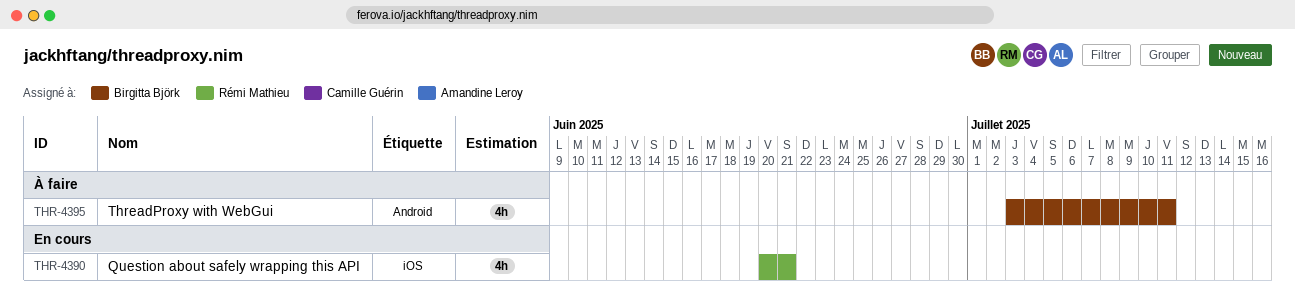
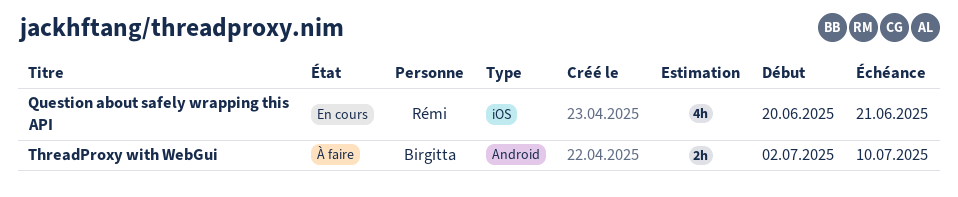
ThreadProxy with WebGui, estimate: 4h -> 2h
ThreadProxy with WebGui, start: Jul 3 -> Jul 2
ThreadProxy with WebGui, due: Jul 11 -> Jul 10

